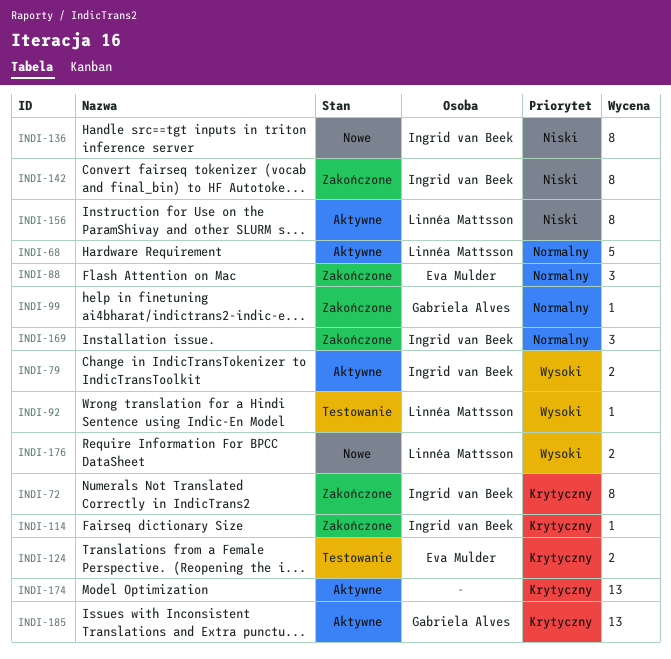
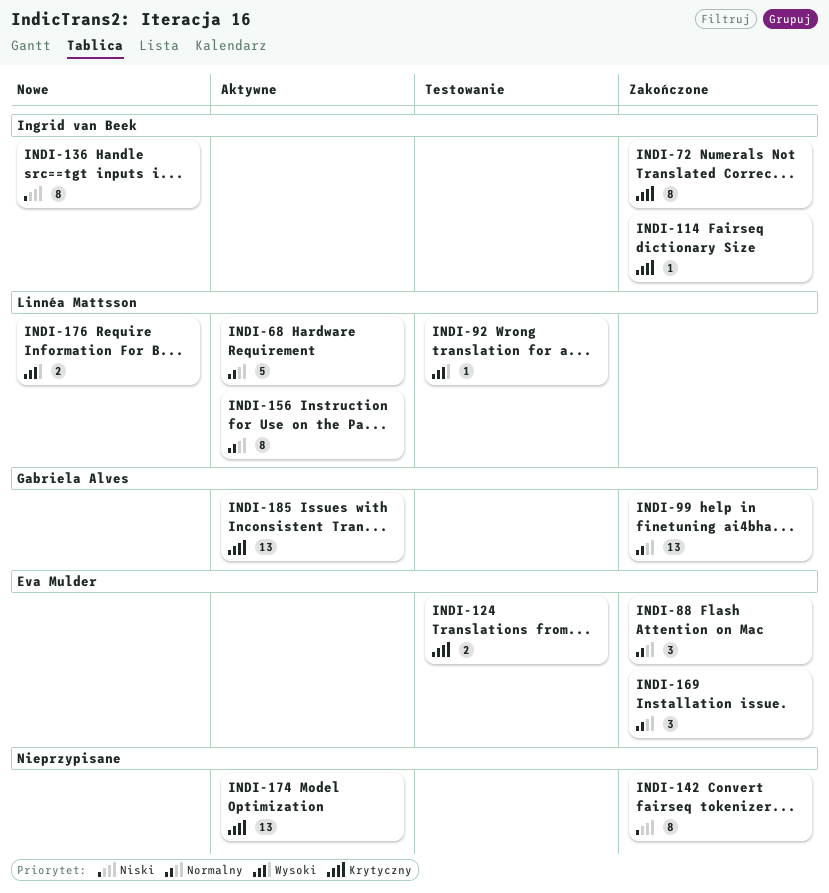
INDI-79: present -> none
INDI-99, estimate: 1 -> 13
INDI-142, owner: Ingrid van Beek -> none
INDI-156, priority: Niski -> Normalny
INDI-169, owner: Ingrid van Beek -> Eva Mulder

